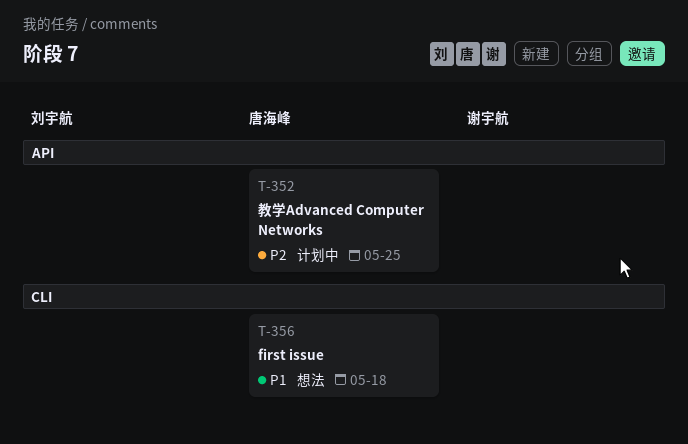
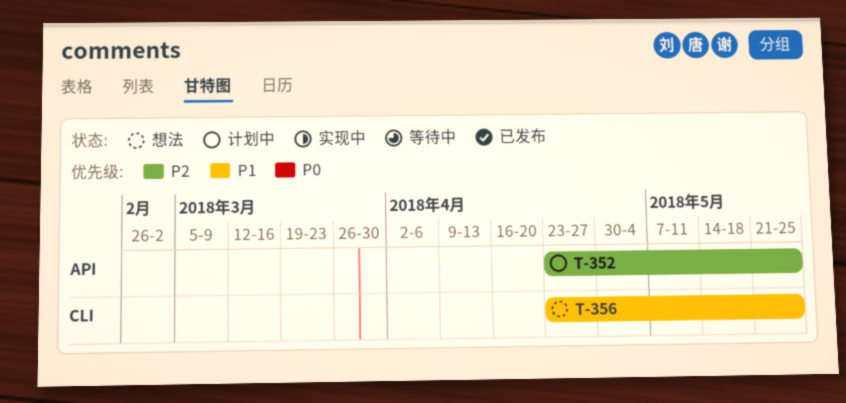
T-356, due: May 18 -> May 25

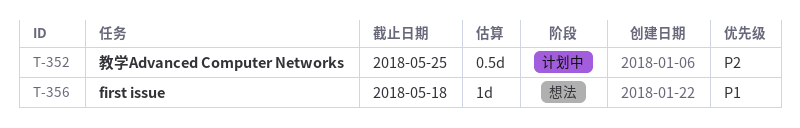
T-356, due: May 25 -> May 18

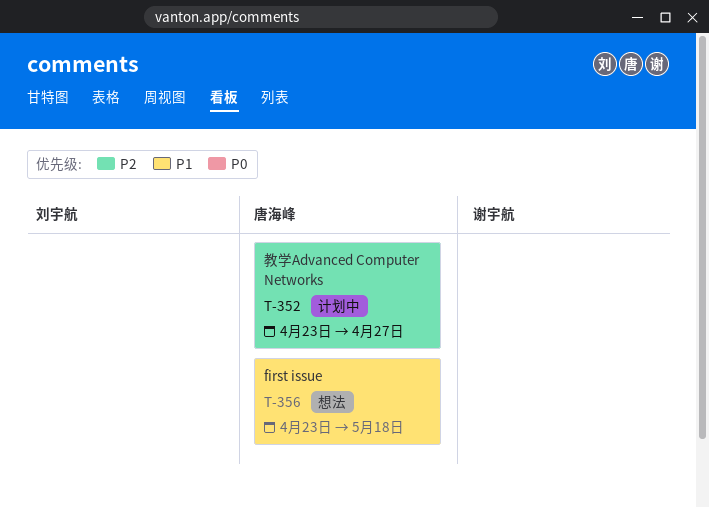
T-352, due: May 25 -> Apr 27

